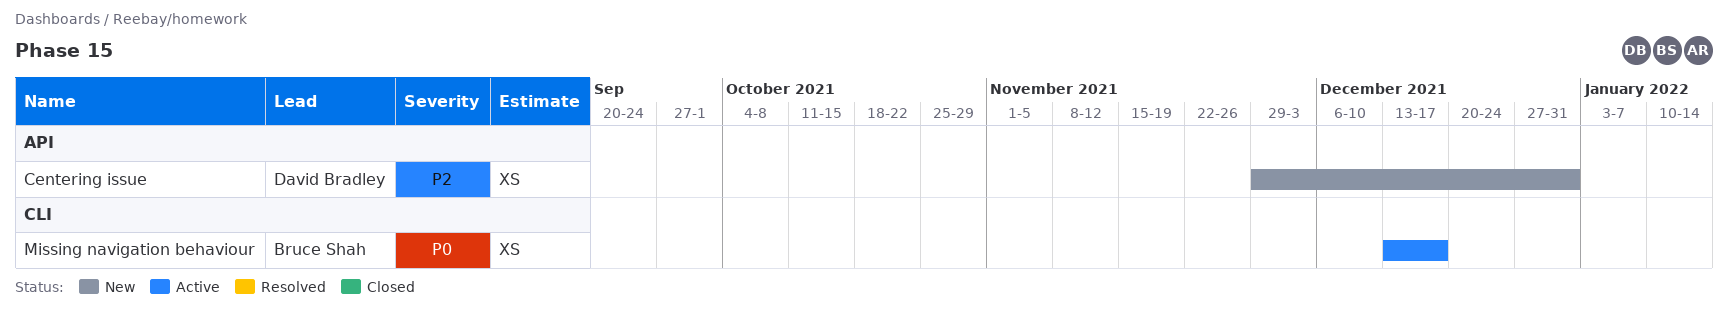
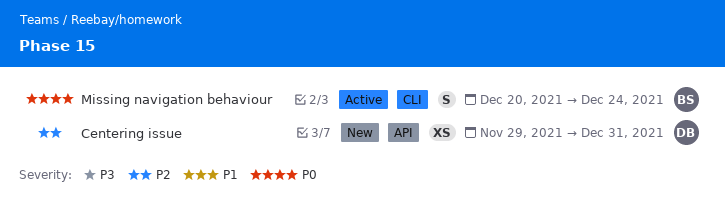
Missing navigation behaviour, estimate: XS -> S
Missing navigation behaviour, start: Dec 13 -> Dec 20
Missing navigation behaviour, due: Dec 17 -> Dec 24

